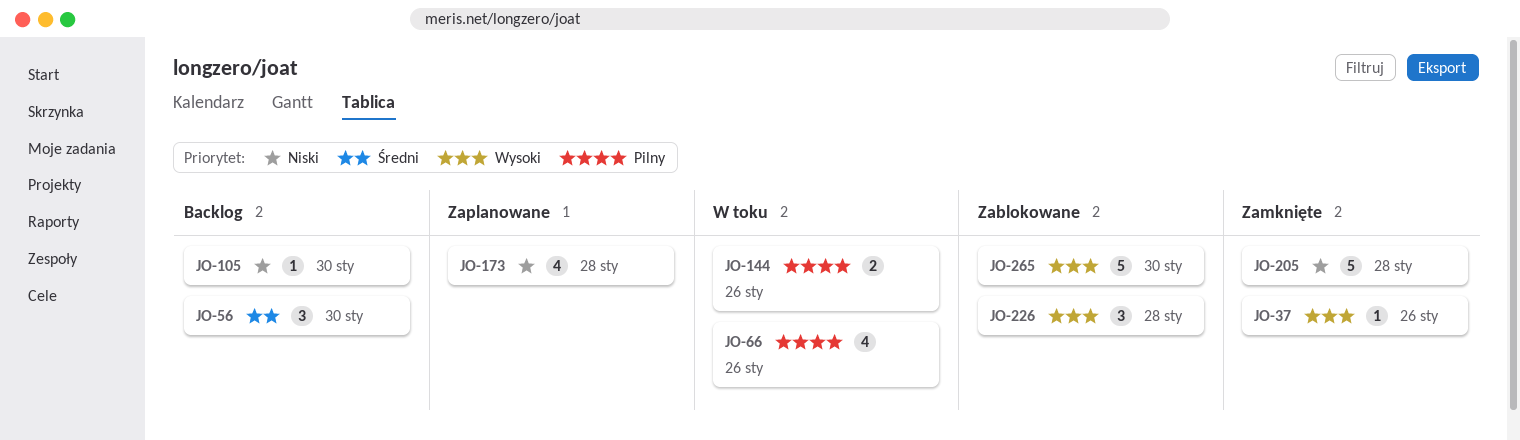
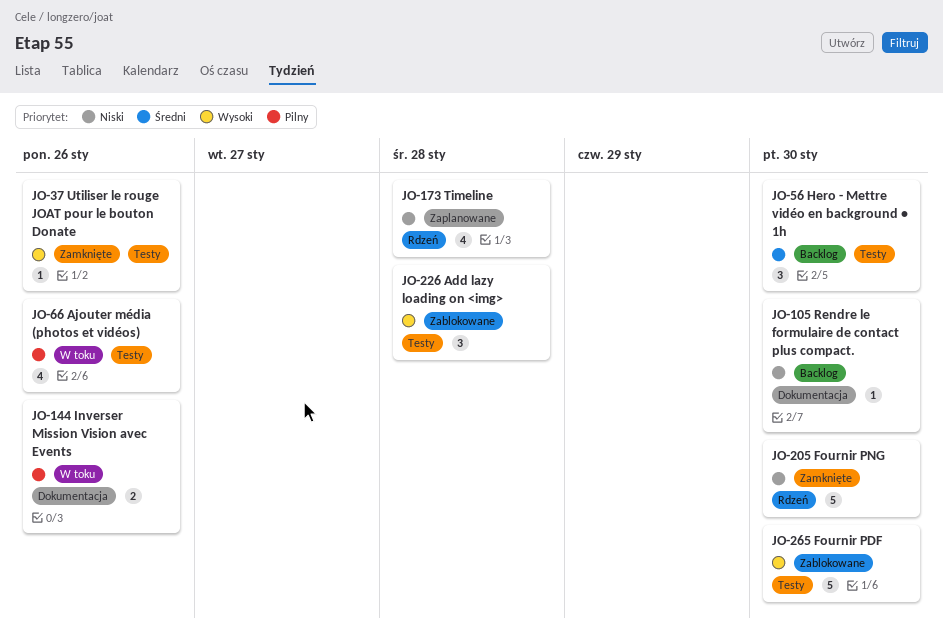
JO-205, due: Jan 28 -> Jan 30

